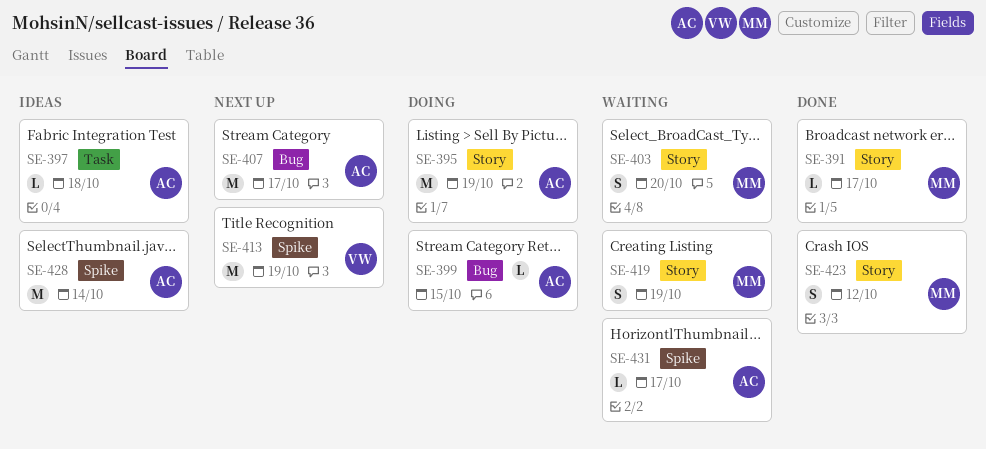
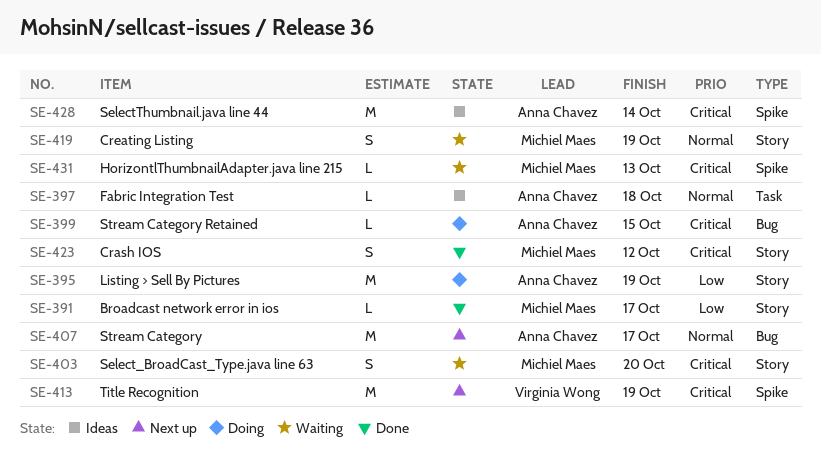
SE-431, owner: Anna Chavez -> Michiel Maes
SE-431, due: Oct 17 -> Oct 13

